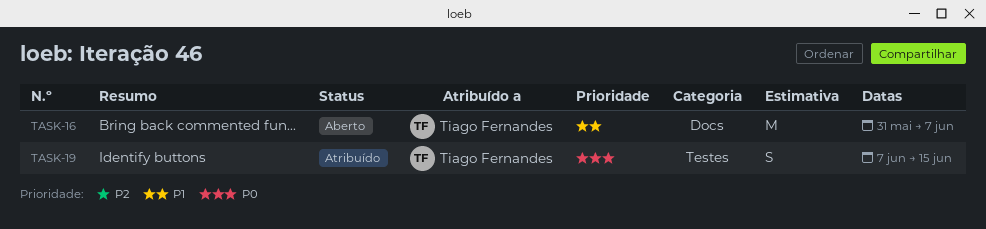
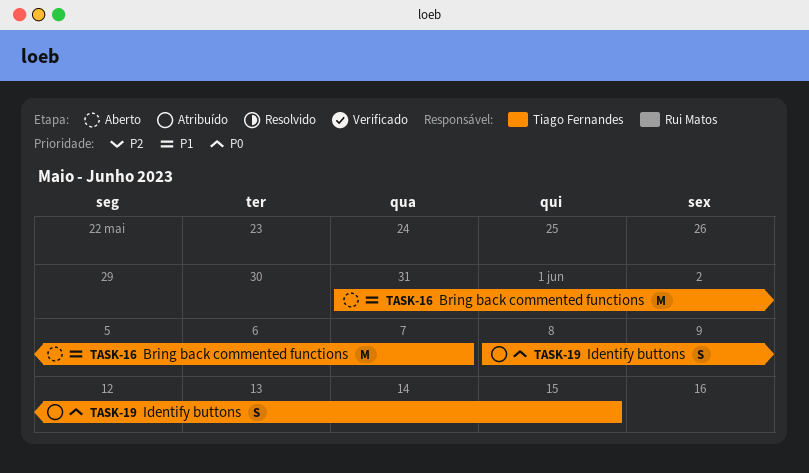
TASK-19, start: Jun 7 -> Jun 8

